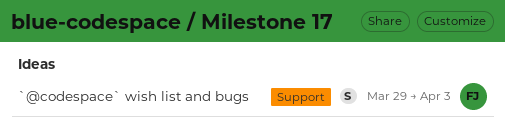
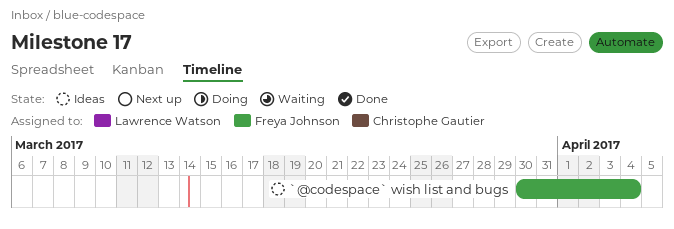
`@codespace` wish list and bugs, start: Mar 29 -> Mar 30
`@codespace` wish list and bugs, due: Apr 3 -> Apr 4

